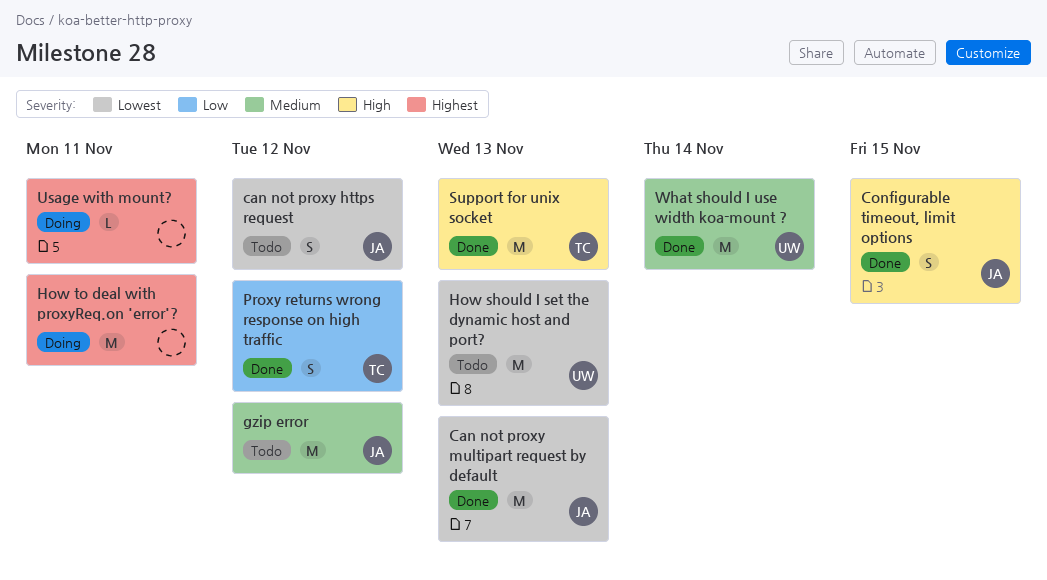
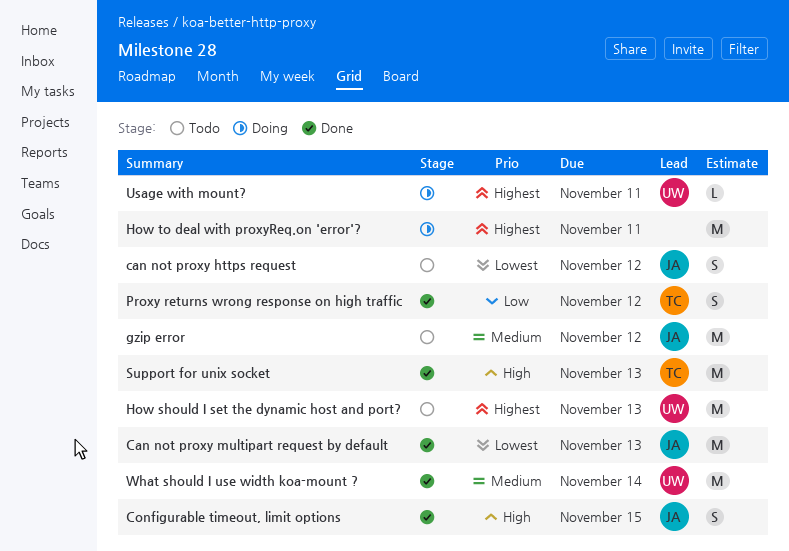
How should I set the dynamic host and port?, priority: Lowest -> Highest
Usage with mount?, owner: none -> UW

